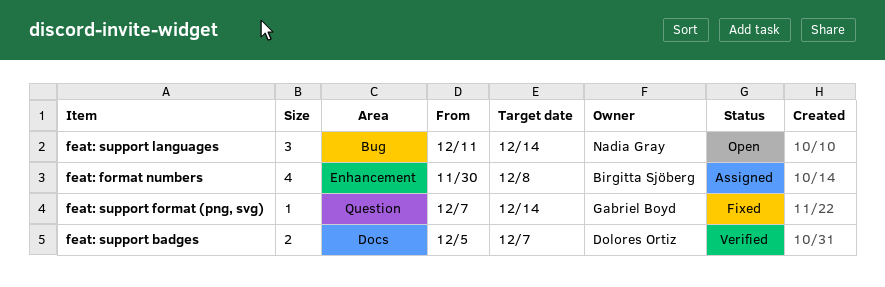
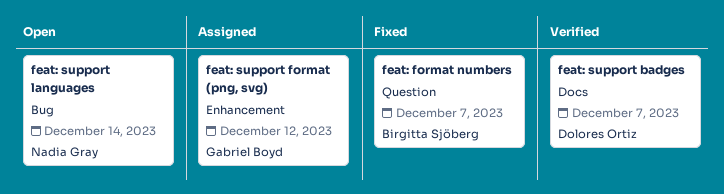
feat: format numbers, status: Assigned -> Fixed
feat: format numbers, label: Enhancement -> Question
feat: format numbers, due: Dec 8 -> Dec 7
feat: support format (png, svg), status: Fixed -> Assigned
feat: support format (png, svg), label: Question -> Enhancement
feat: support format (png, svg), due: Dec 14 -> Dec 12

